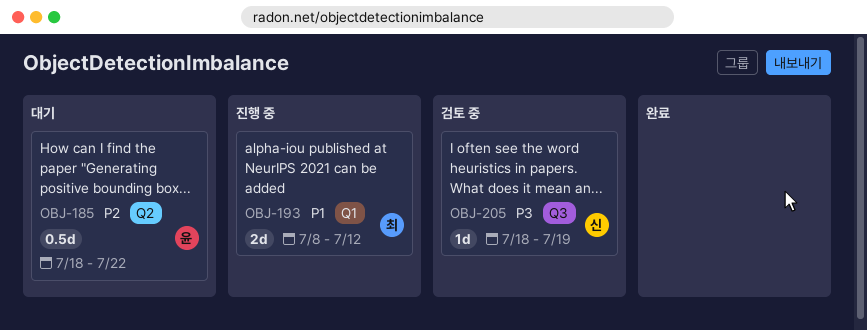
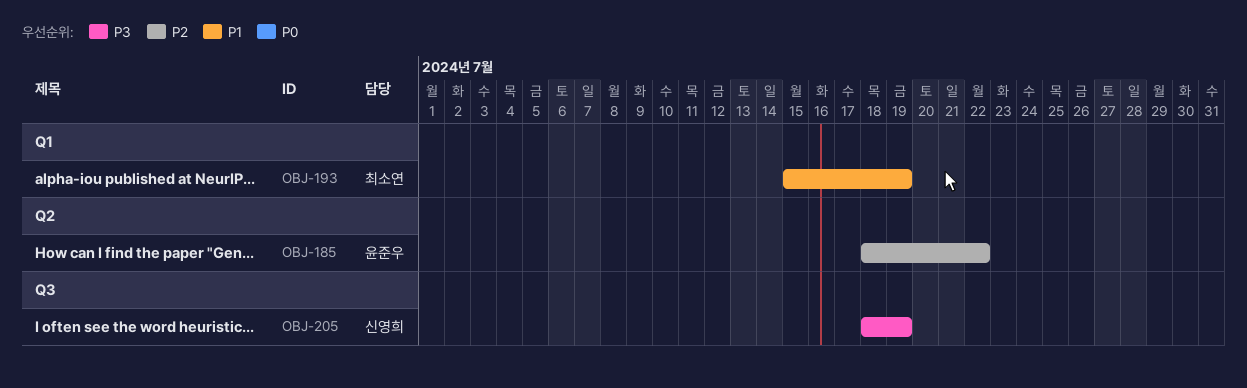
OBJ-193, start: Jul 8 -> Jul 15
OBJ-193, due: Jul 12 -> Jul 19

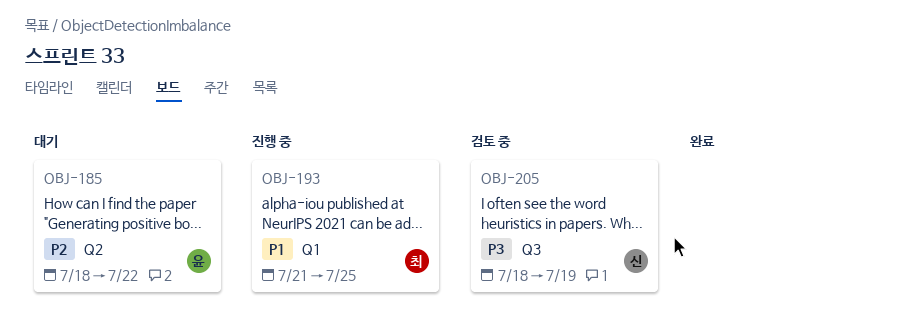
OBJ-193, start: Jul 15 -> Jul 21
OBJ-193, due: Jul 19 -> Jul 25

